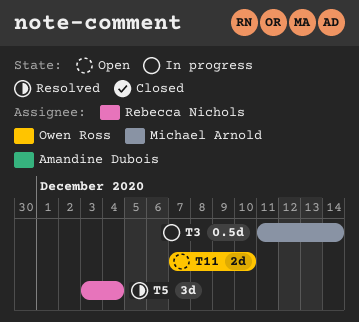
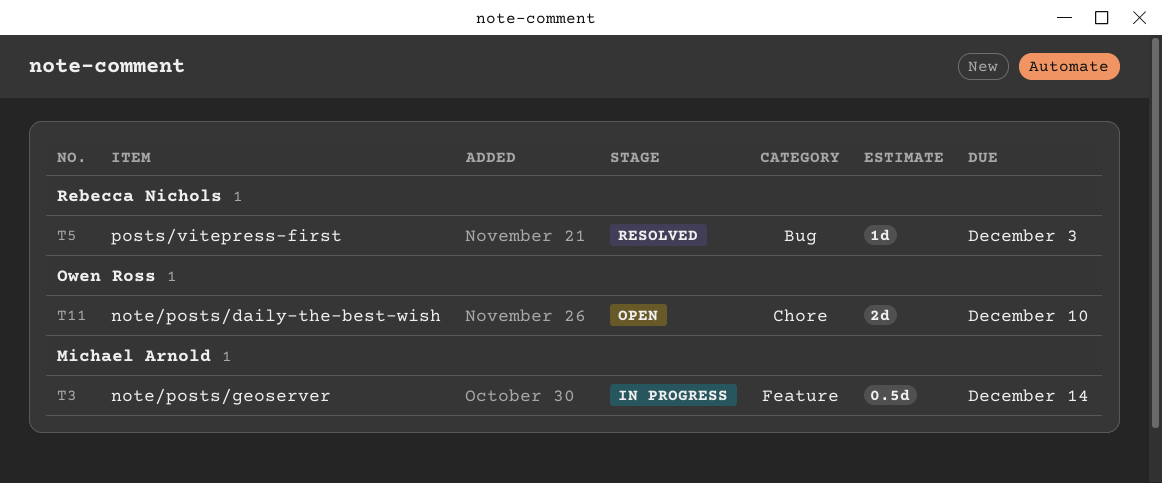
T5, estimate: 3d -> 1d
T5, due: Dec 4 -> Dec 3

